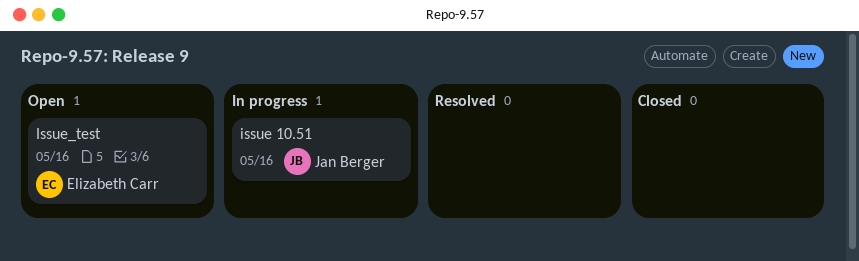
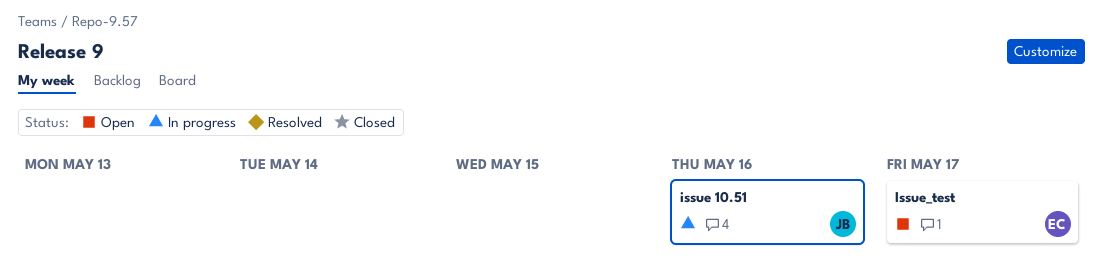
Issue_test, due: May 16 -> May 17

